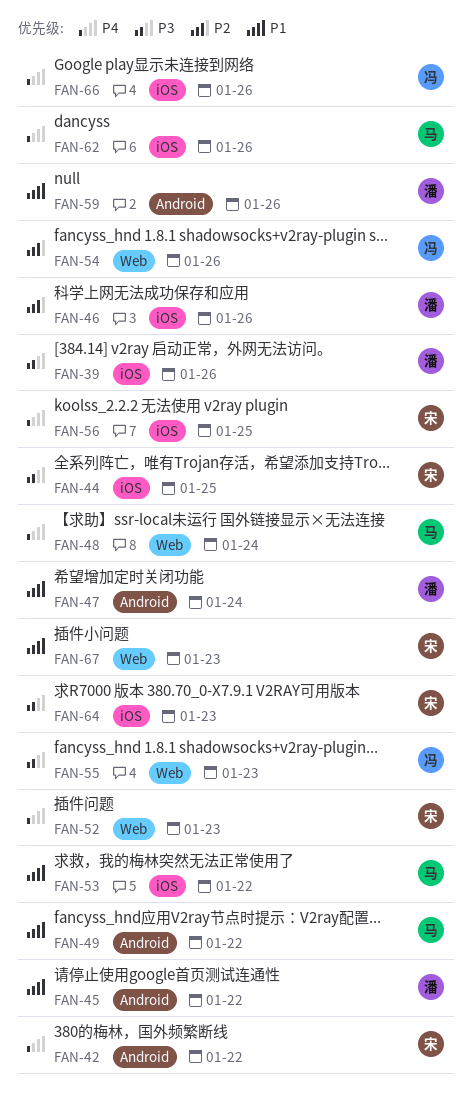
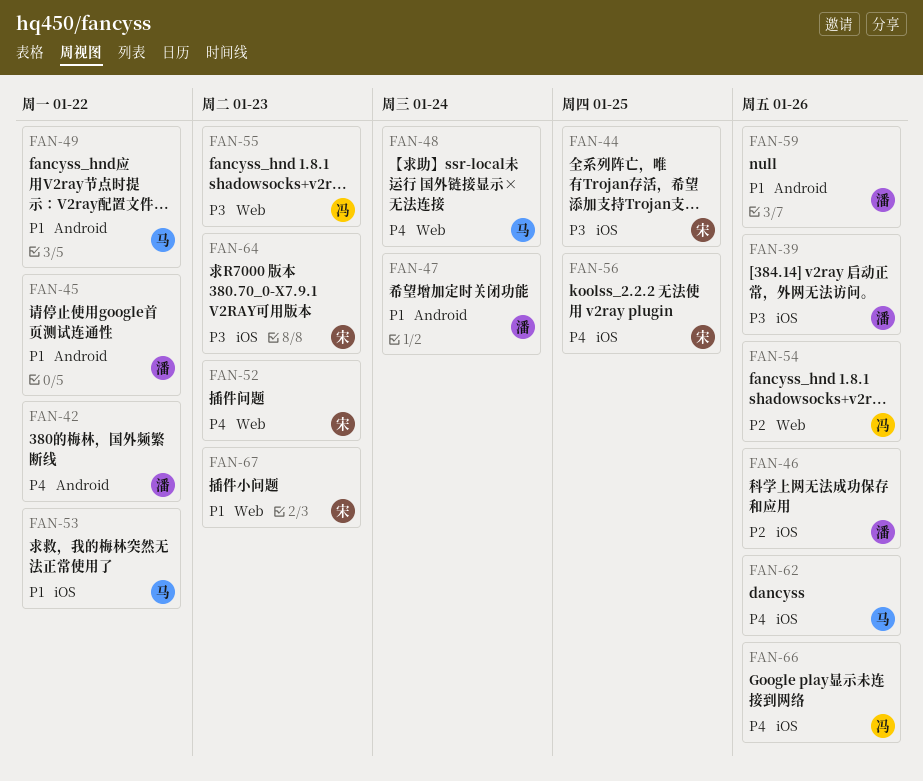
FAN-42, owner: 宋 -> 潘

